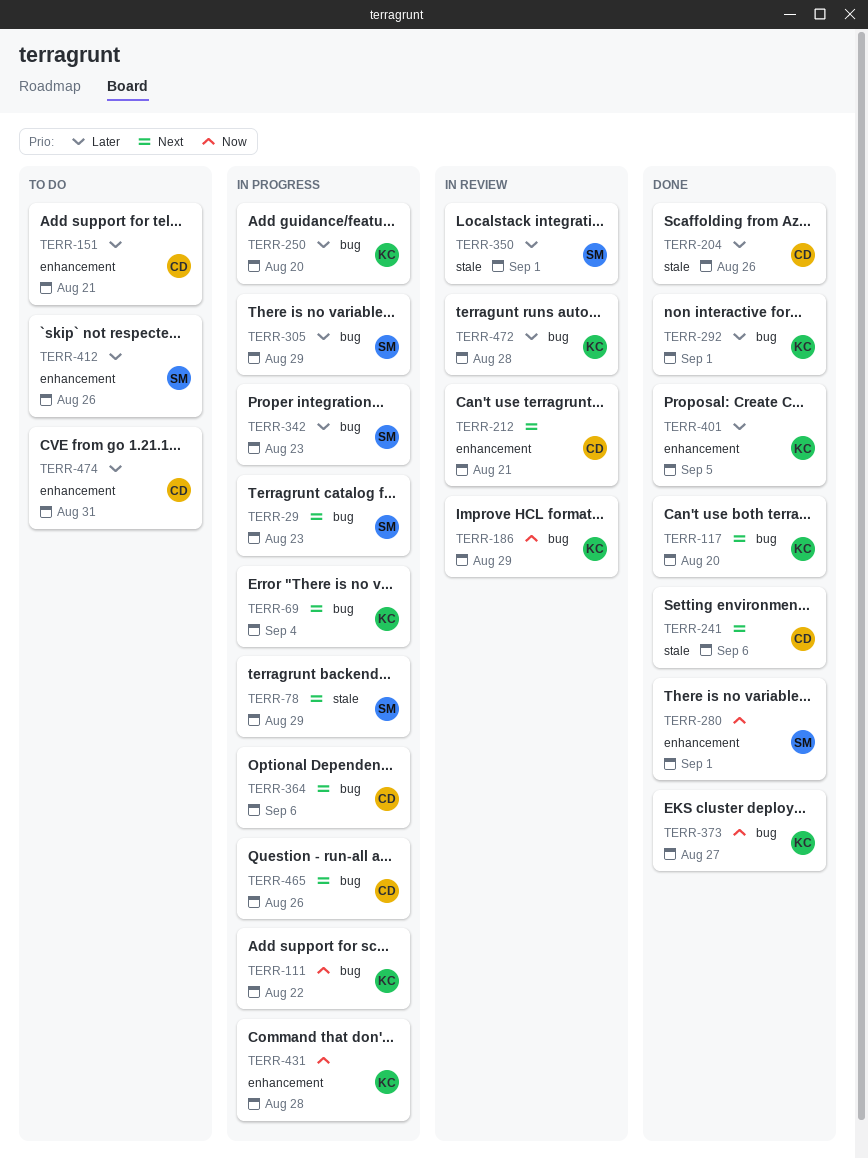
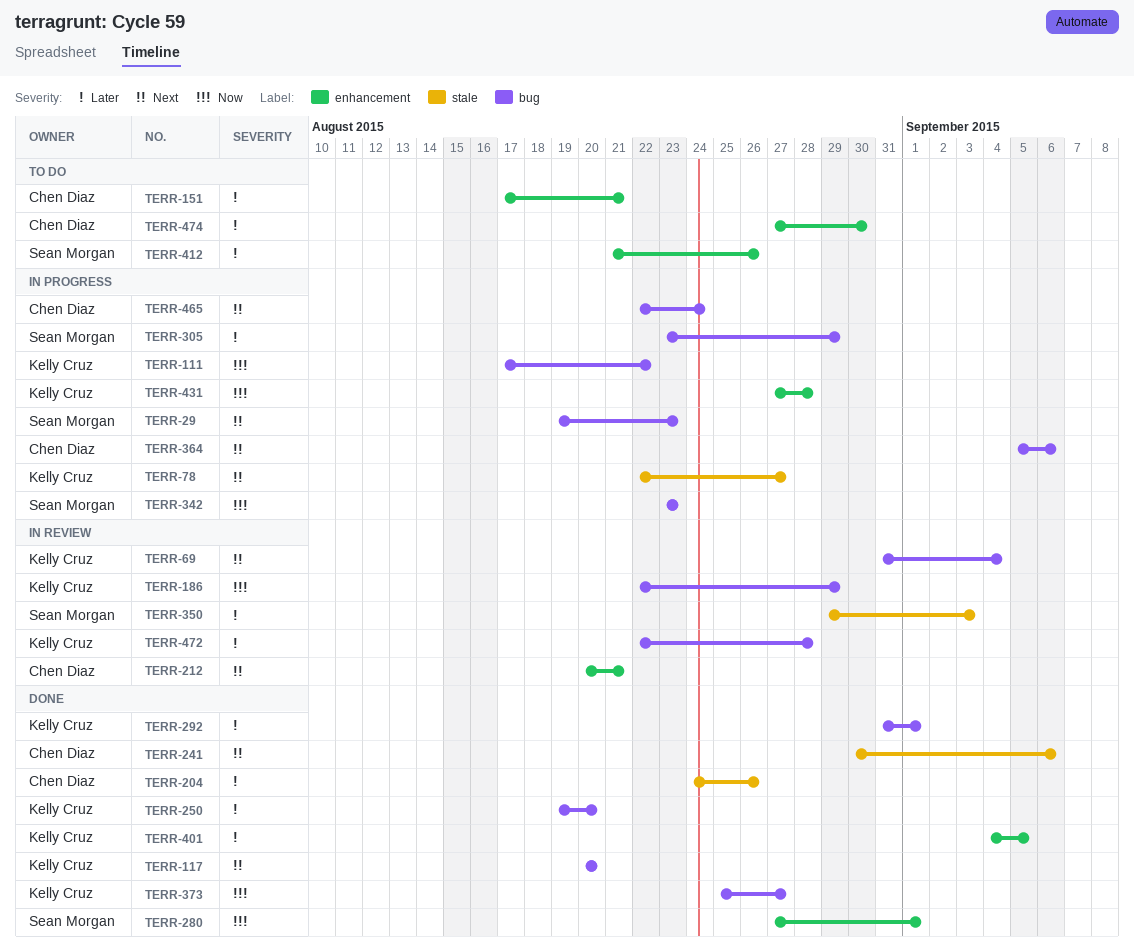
TERR-69, status: In progress -> In review
TERR-78, owner: Sean Morgan -> Kelly Cruz
TERR-78, due: Aug 29 -> Aug 27
TERR-250, status: In progress -> Done
TERR-342, priority: Later -> Now
TERR-350, due: Sep 1 -> Sep 3
TERR-465, due: Aug 26 -> Aug 24
TERR-474, due: Aug 31 -> Aug 30

